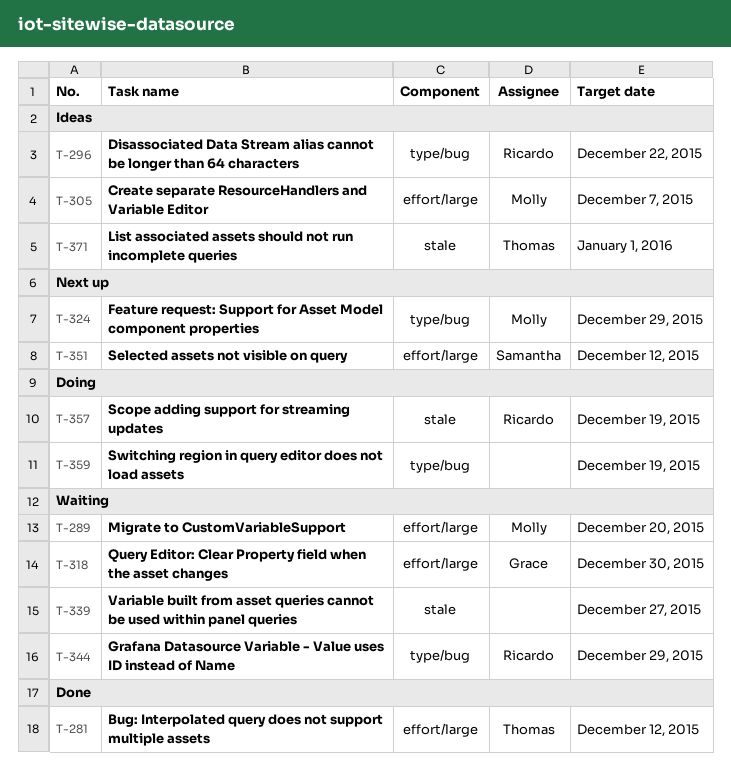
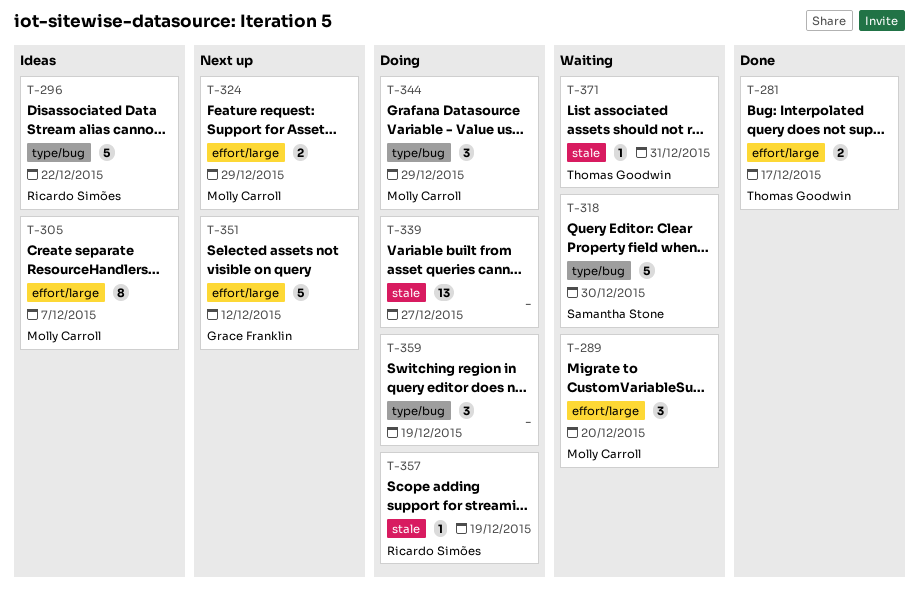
T-281, due: Dec 12 -> Dec 17
T-318, owner: Grace Franklin -> Samantha Stone
T-318, label: effort/large -> type/bug
T-324, label: type/bug -> effort/large
T-339, status: Waiting -> Doing
T-344, status: Waiting -> Doing
T-344, owner: Ricardo Simões -> Molly Carroll
T-351, owner: Samantha Stone -> Grace Franklin
T-371, status: Ideas -> Waiting
T-371, due: Jan 1 -> Dec 31

